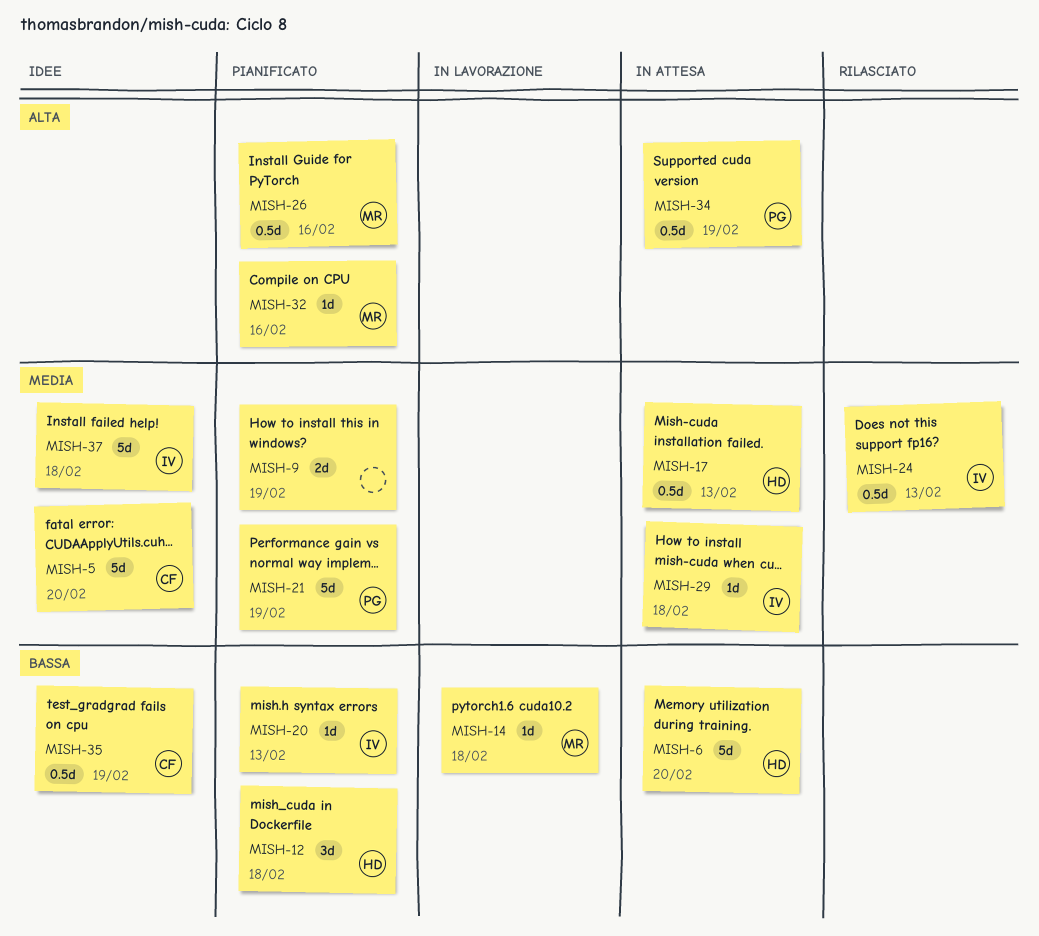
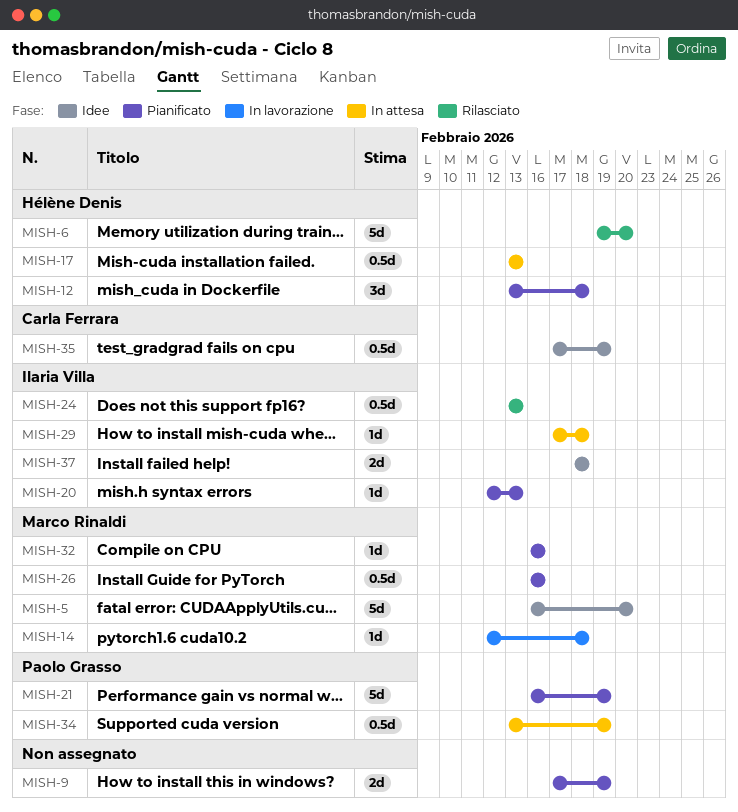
MISH-5, owner: Carla Ferrara -> Marco Rinaldi
MISH-6, status: In attesa -> Rilasciato
MISH-37, estimate: 5d -> 2d

